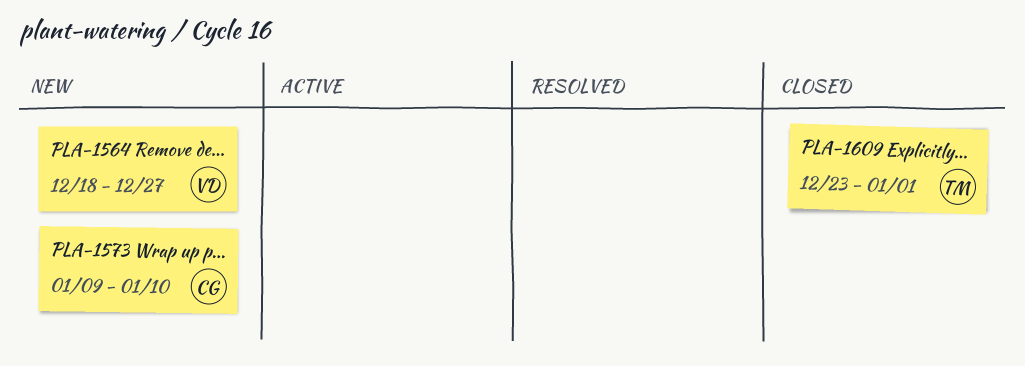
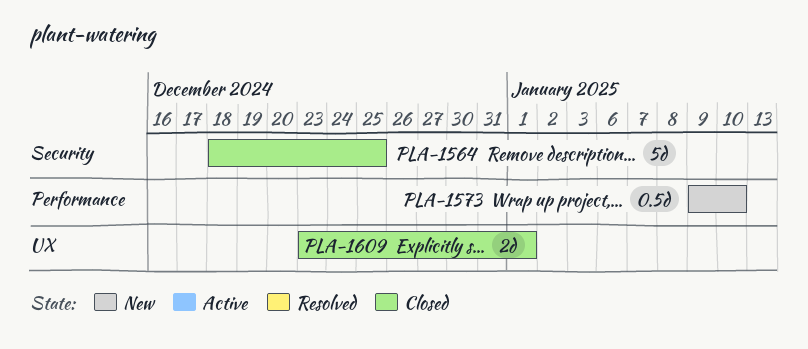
PLA-1564, status: New -> Closed
PLA-1564, due: Dec 27 -> Dec 25

